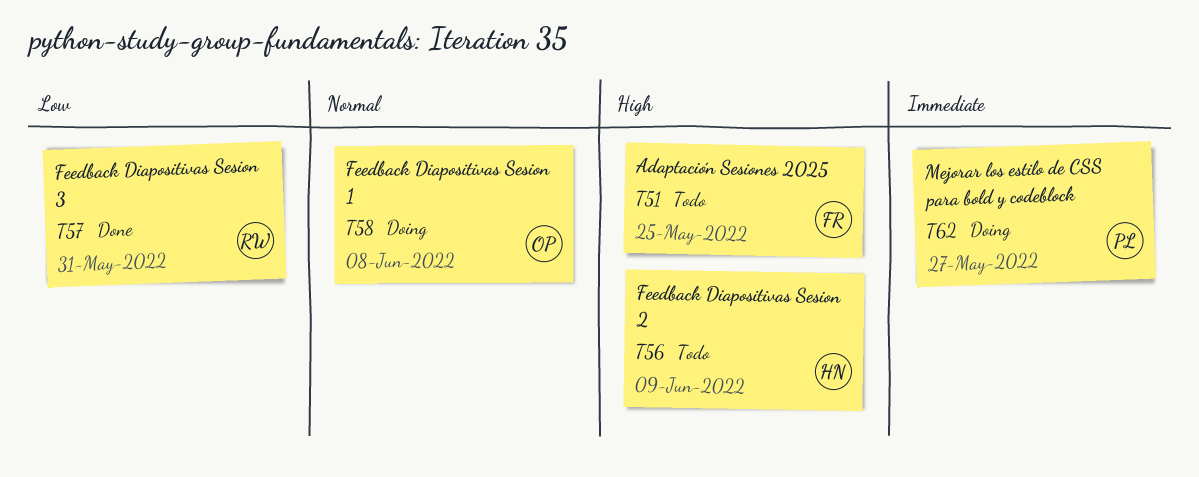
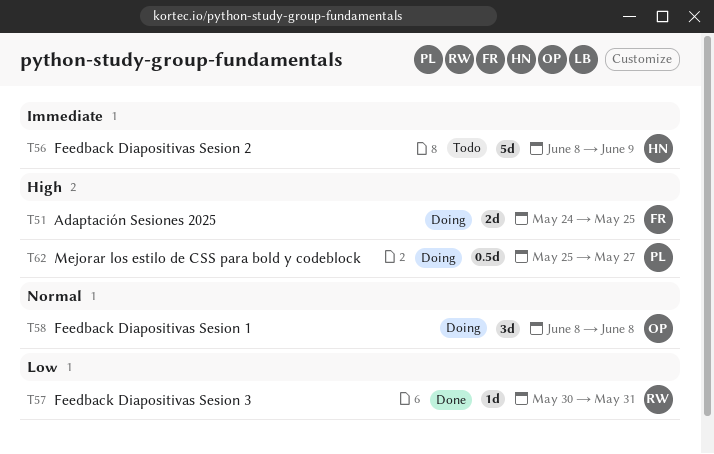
T51, status: Todo -> Doing
T56, priority: High -> Immediate
T62, priority: Immediate -> High

